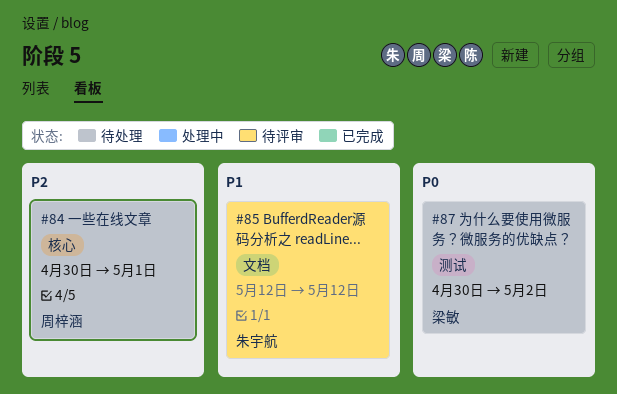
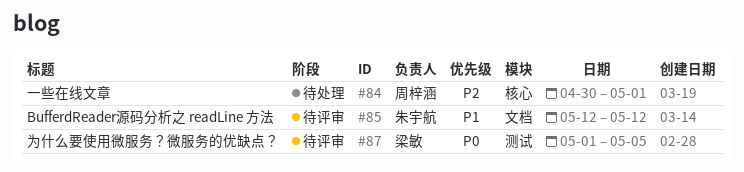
#87, status: 待处理 -> 待评审
#87, start: Apr 30 -> May 1
#87, due: May 2 -> May 5

